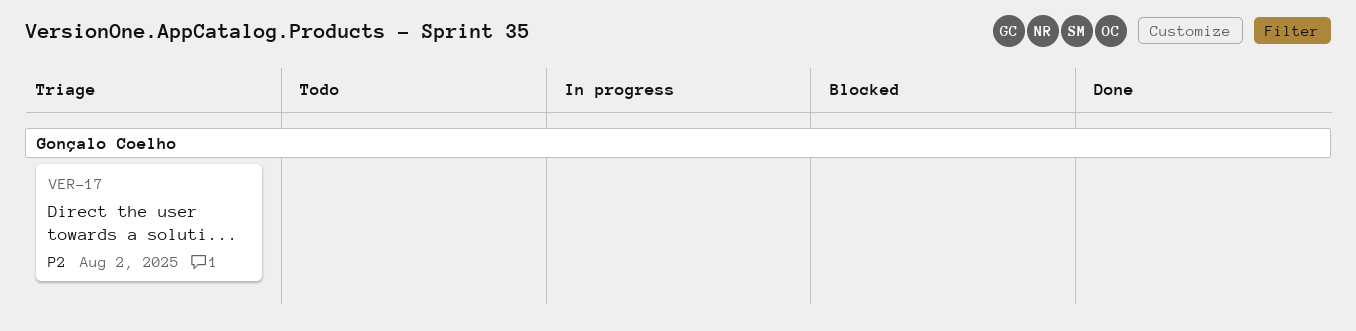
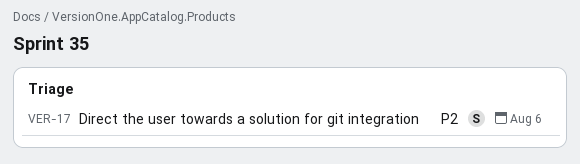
VER-17, due: Aug 2 -> Aug 6

